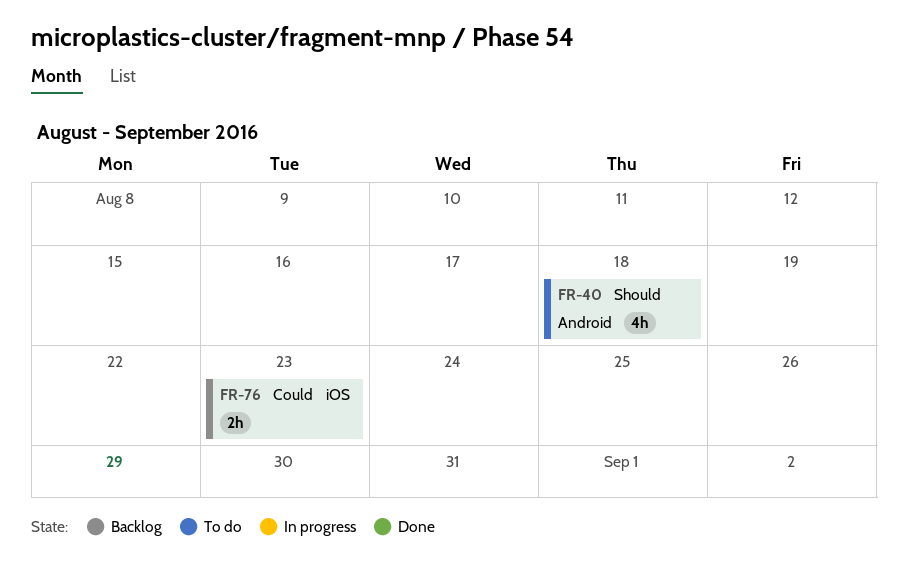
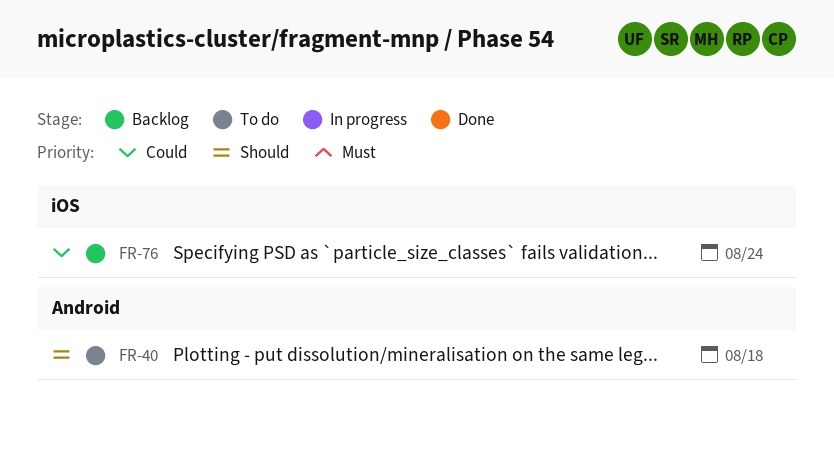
FR-76, due: Aug 23 -> Aug 24

